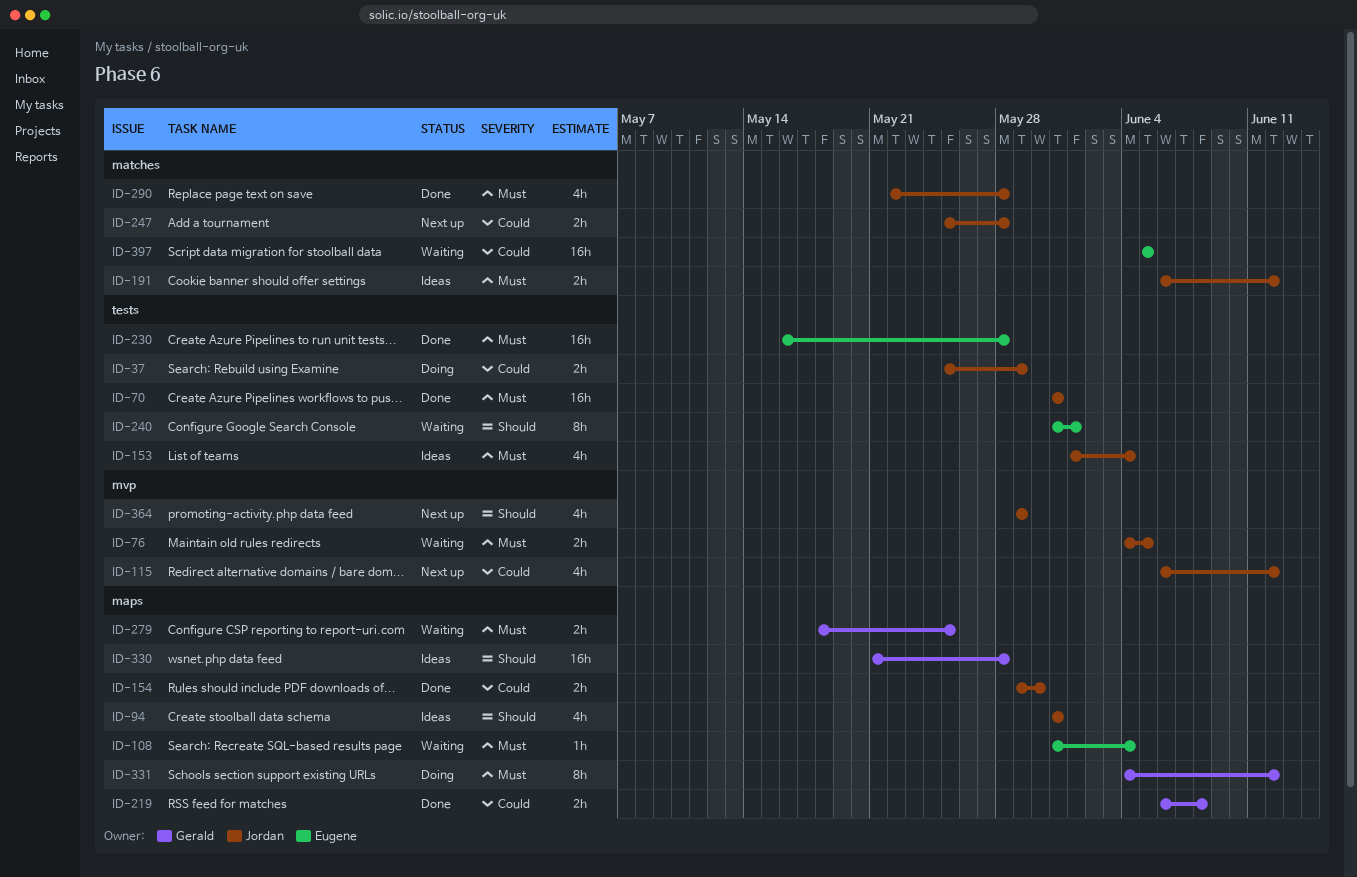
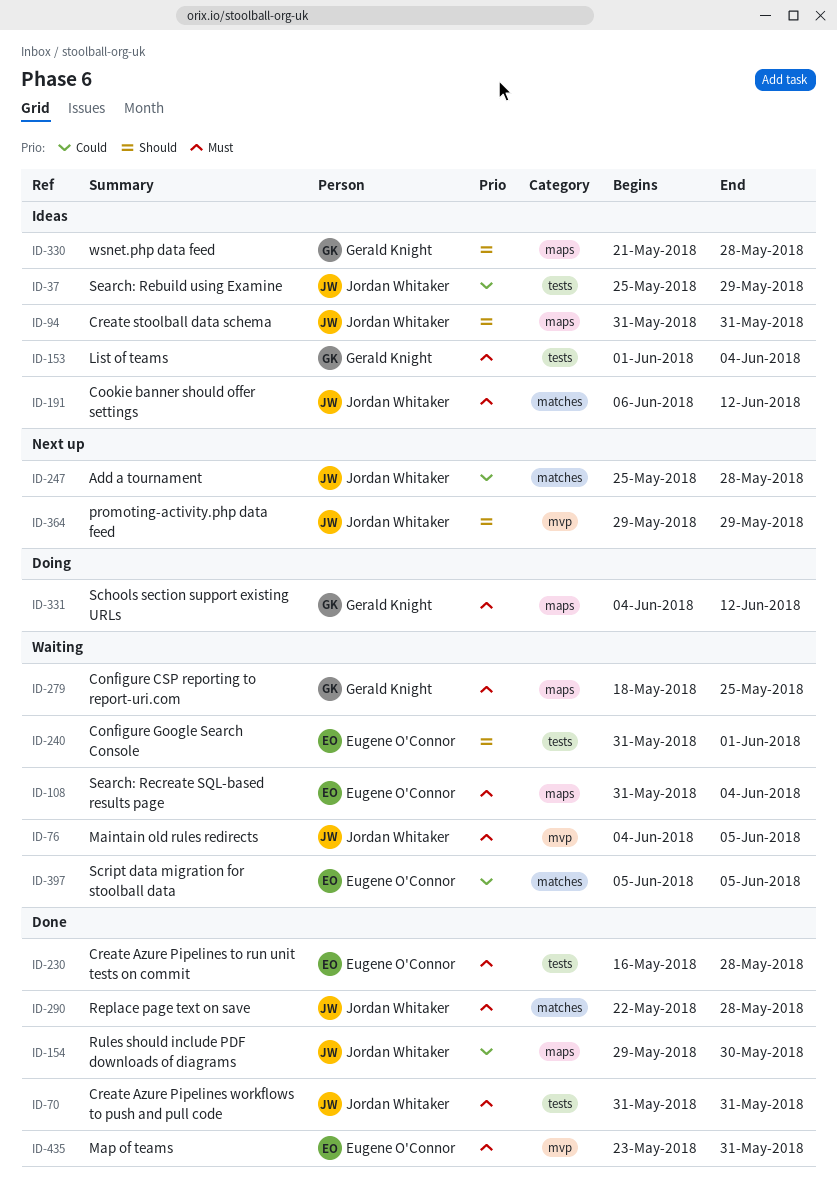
ID-37, status: Doing -> Ideas
ID-115: present -> none
ID-153, owner: Jordan Whitaker -> Gerald Knight
ID-219: present -> none
ID-435: none -> present

